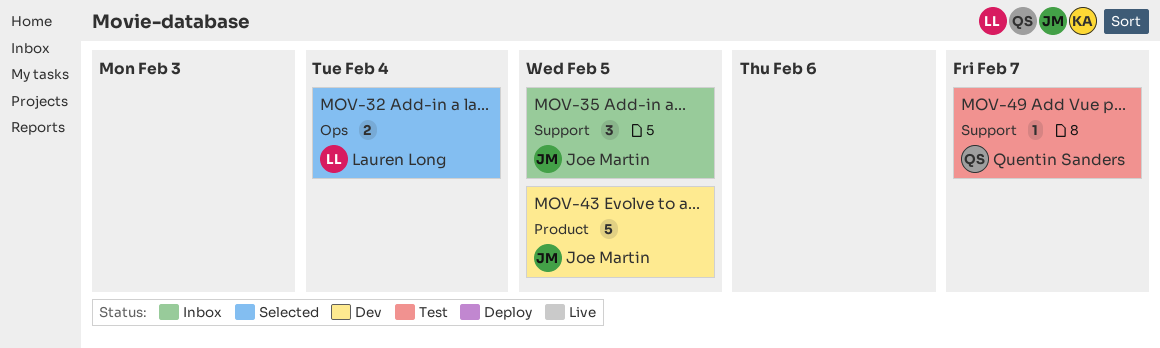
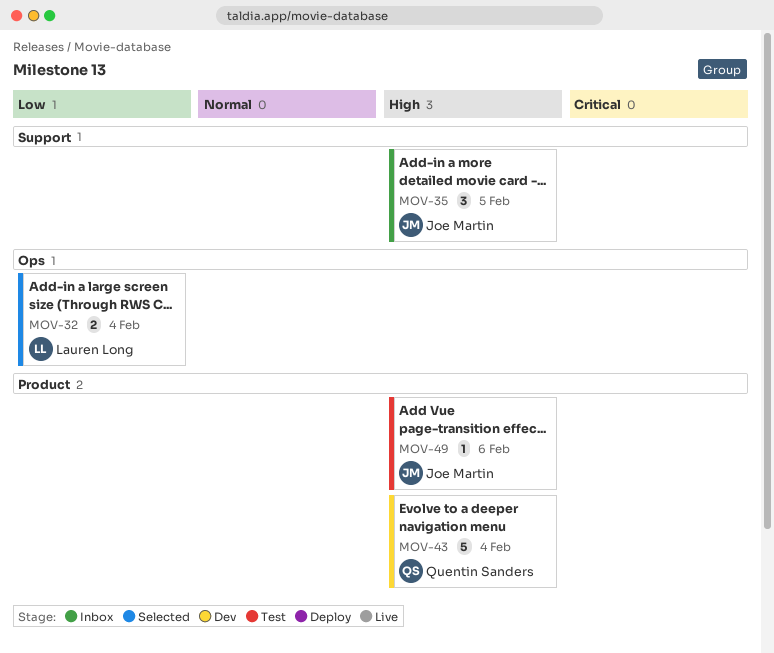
MOV-43, owner: Joe Martin -> Quentin Sanders
MOV-43, due: Feb 5 -> Feb 4
MOV-49, owner: Quentin Sanders -> Joe Martin
MOV-49, label: Support -> Product
MOV-49, due: Feb 7 -> Feb 6

